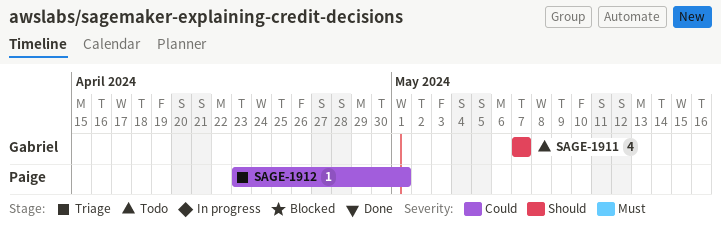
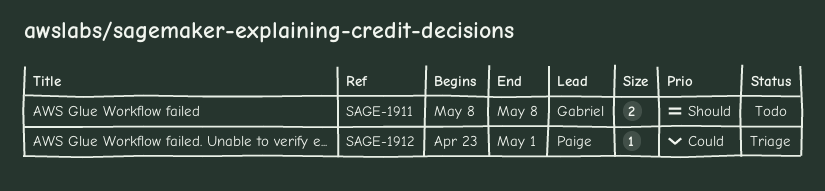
SAGE-1911, estimate: 4 -> 2
SAGE-1911, start: May 7 -> May 8
SAGE-1911, due: May 7 -> May 8

